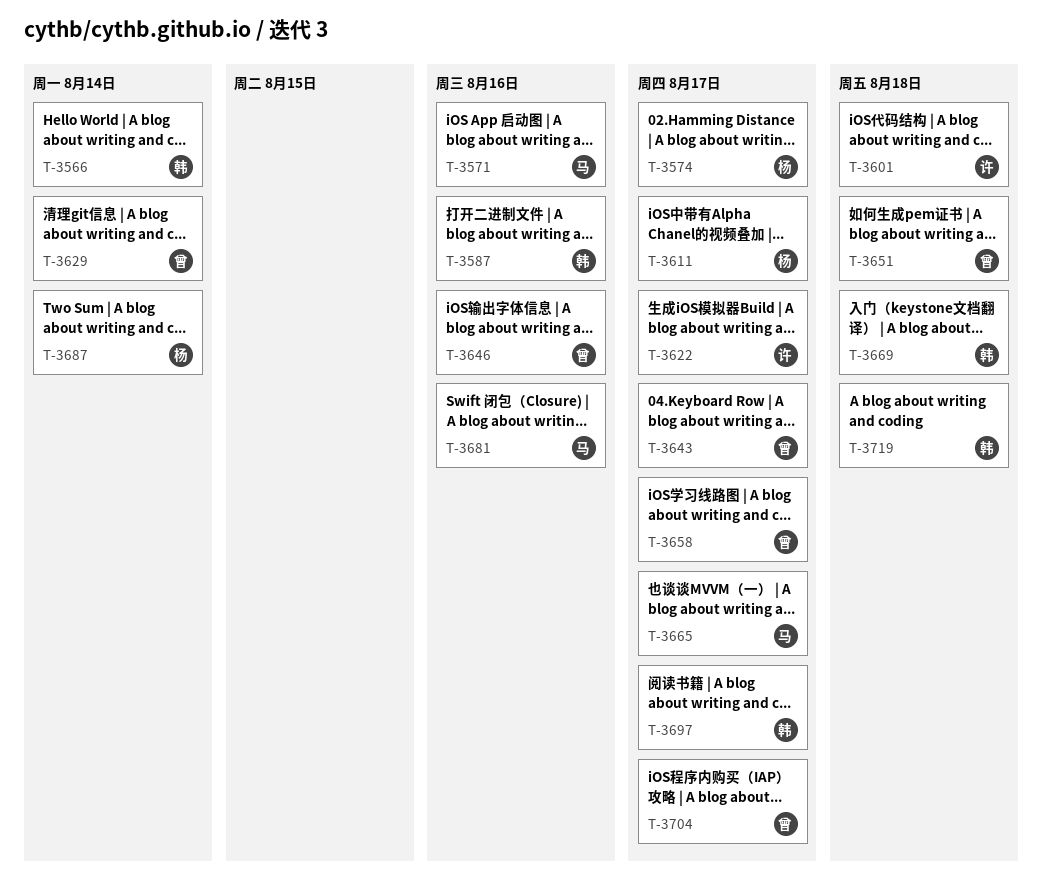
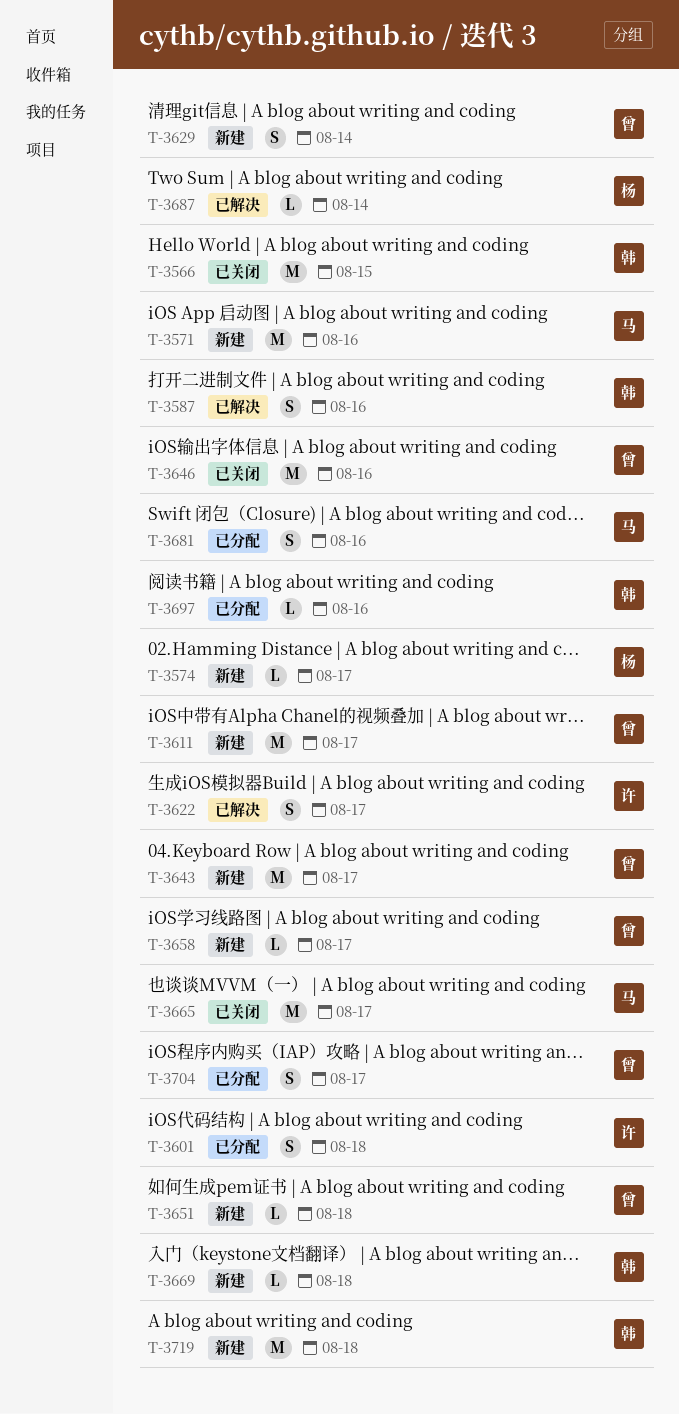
T-3566, due: Aug 14 -> Aug 15
T-3611, owner: 杨 -> 曾
T-3697, due: Aug 17 -> Aug 16

